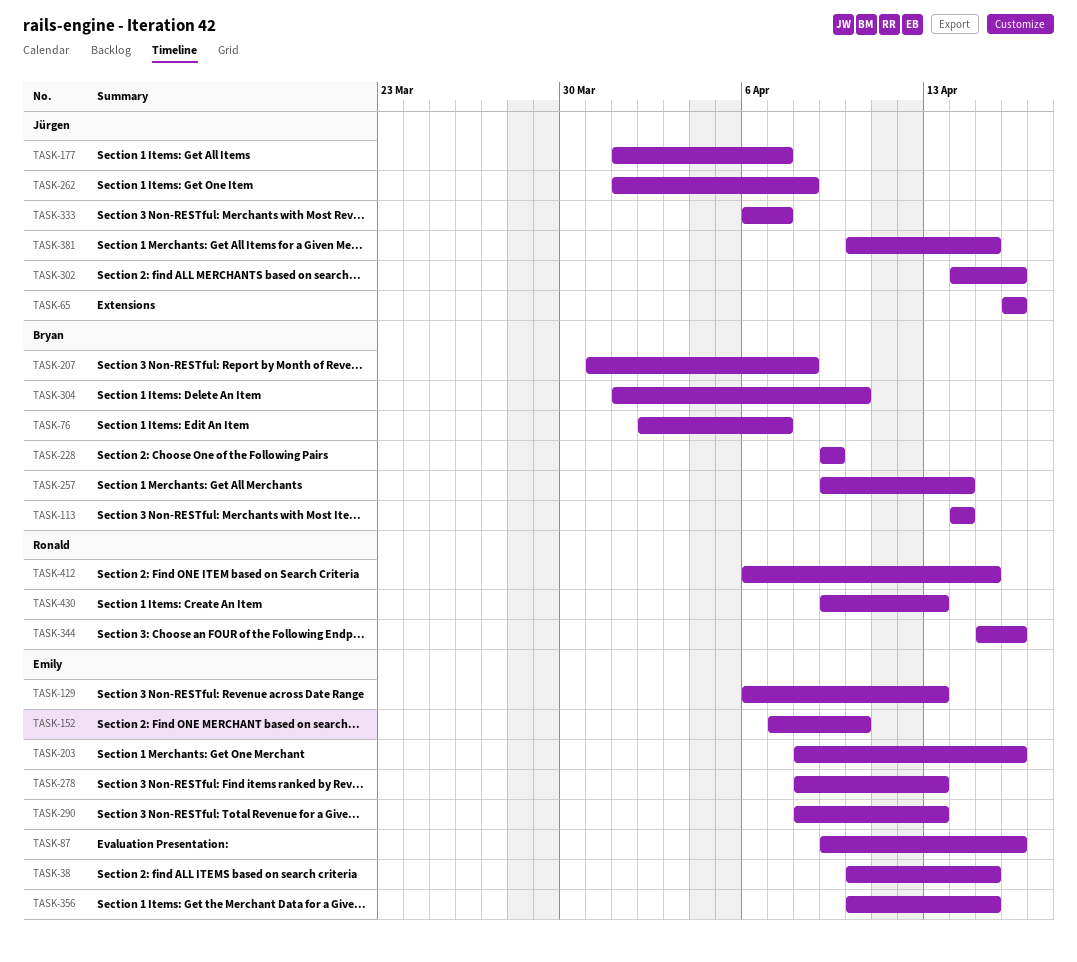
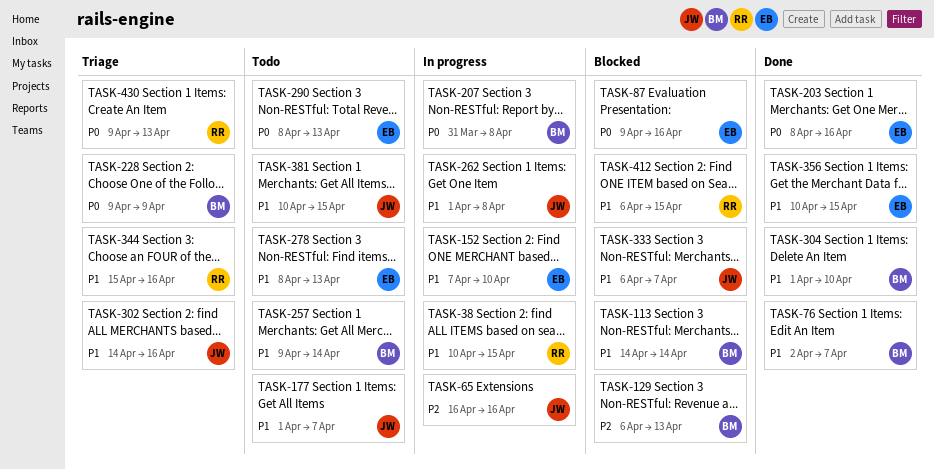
TASK-38, owner: Emily -> Ronald
TASK-129, owner: Emily -> Bryan

